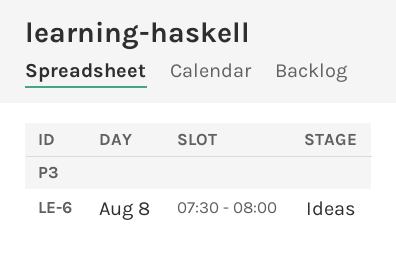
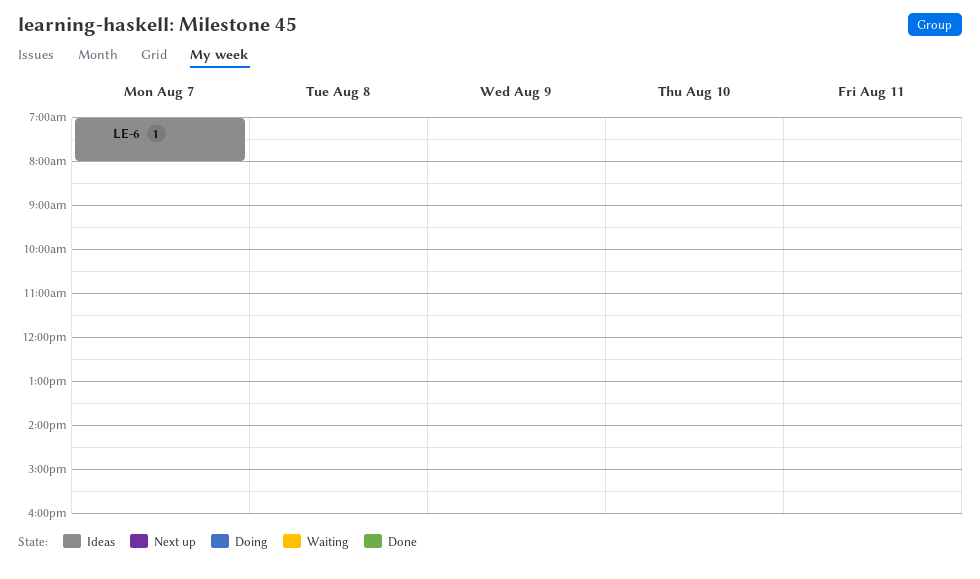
LE-6, day: Aug 8 -> Aug 7
LE-6, begins: 07:30 -> 07:00

